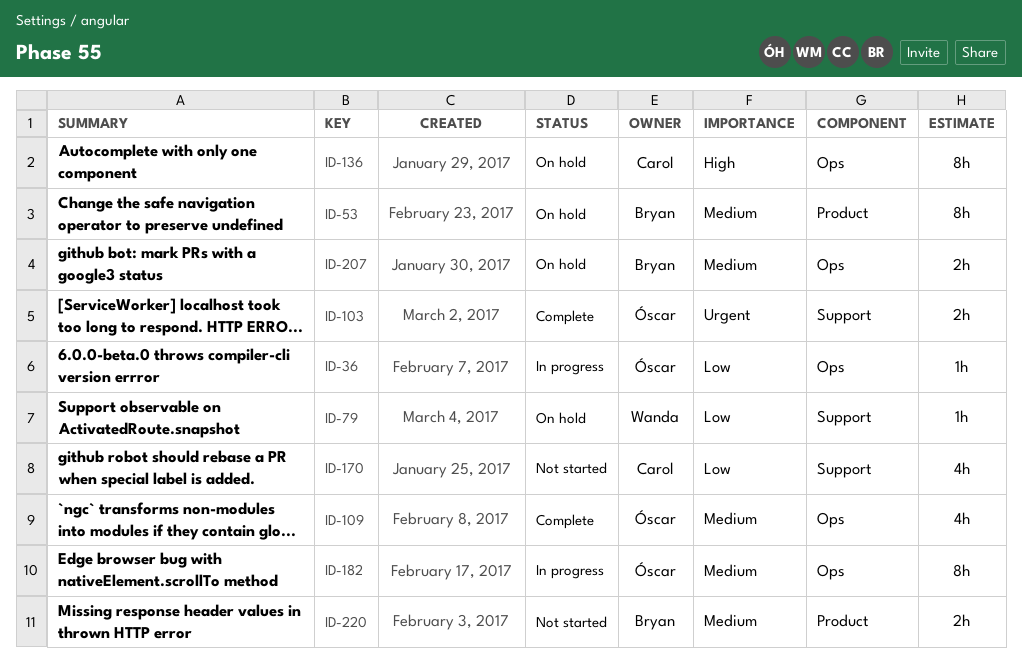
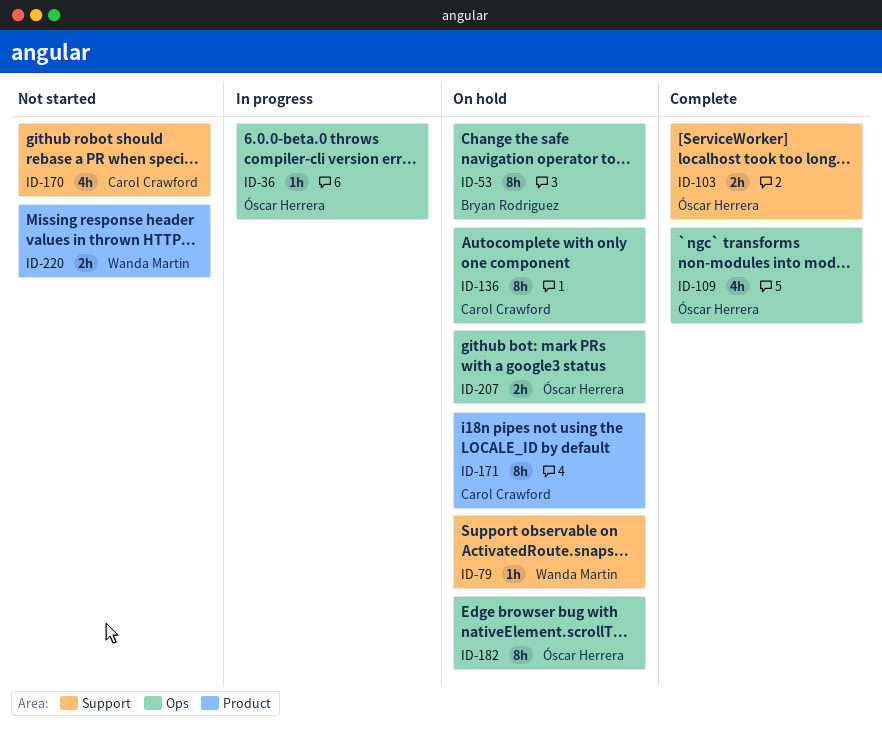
ID-53, label: Product -> Ops
ID-171: none -> present
ID-182, status: In progress -> On hold
ID-207, owner: Bryan Rodriguez -> Óscar Herrera
ID-220, owner: Bryan Rodriguez -> Wanda Martin

